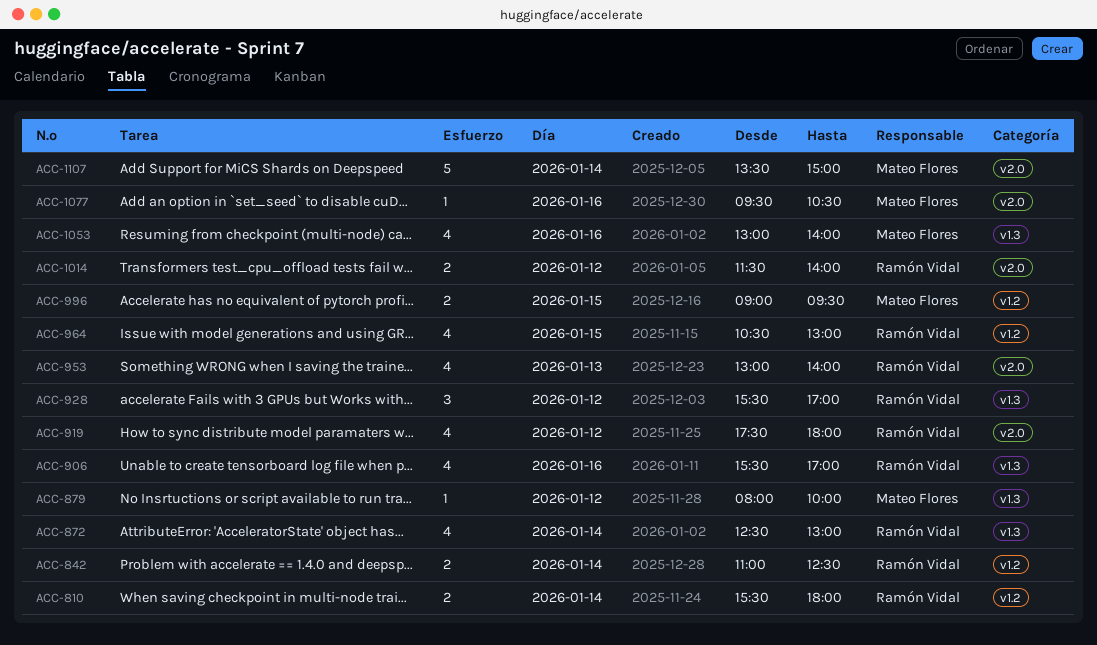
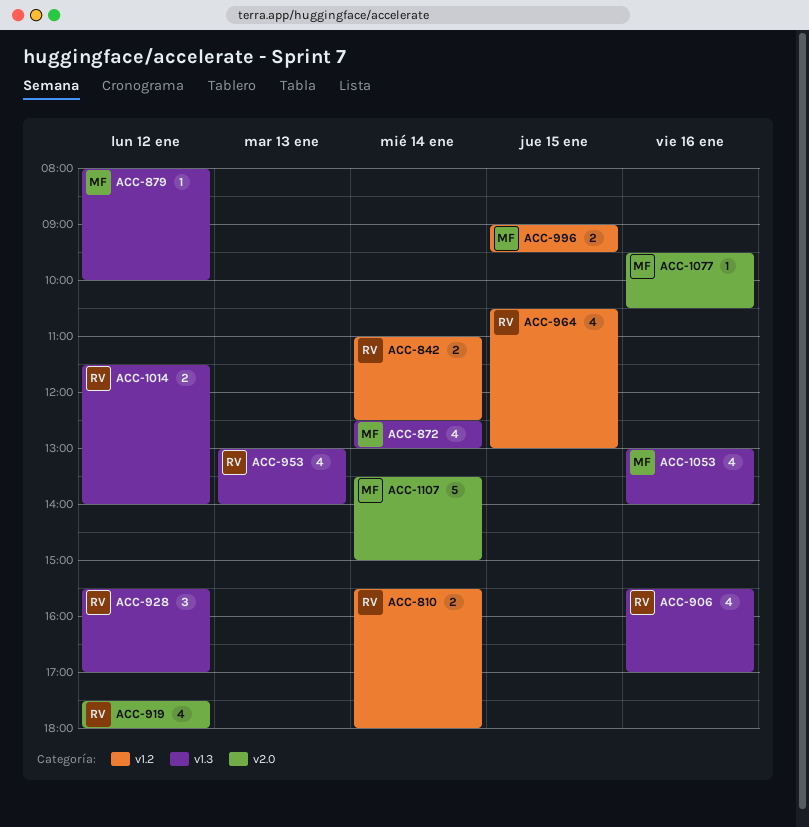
ACC-872, owner: Ramón Vidal -> Mateo Flores
ACC-953, label: v2.0 -> v1.3
ACC-1014, label: v2.0 -> v1.3

